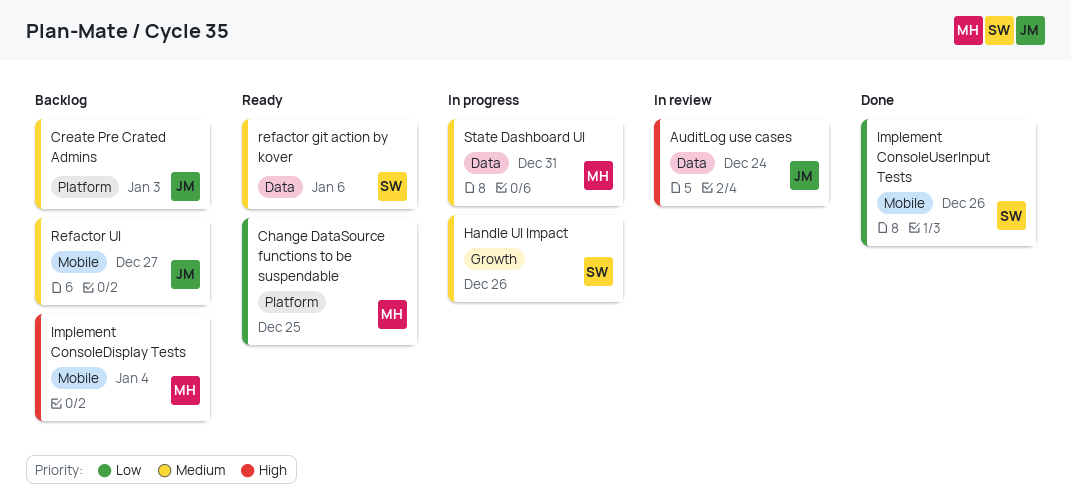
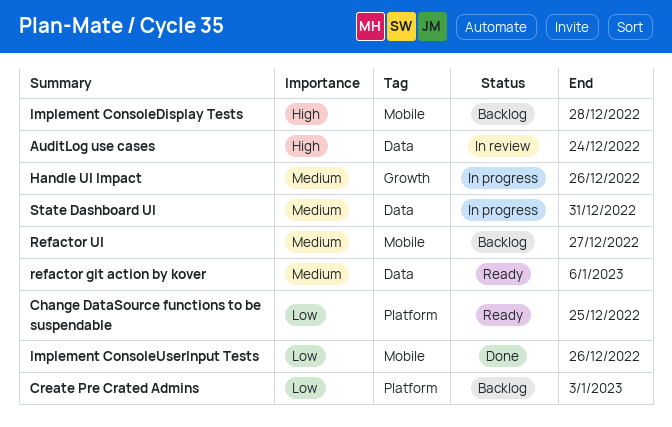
Create Pre Crated Admins, priority: Medium -> Low
Implement ConsoleDisplay Tests, due: Jan 4 -> Dec 28

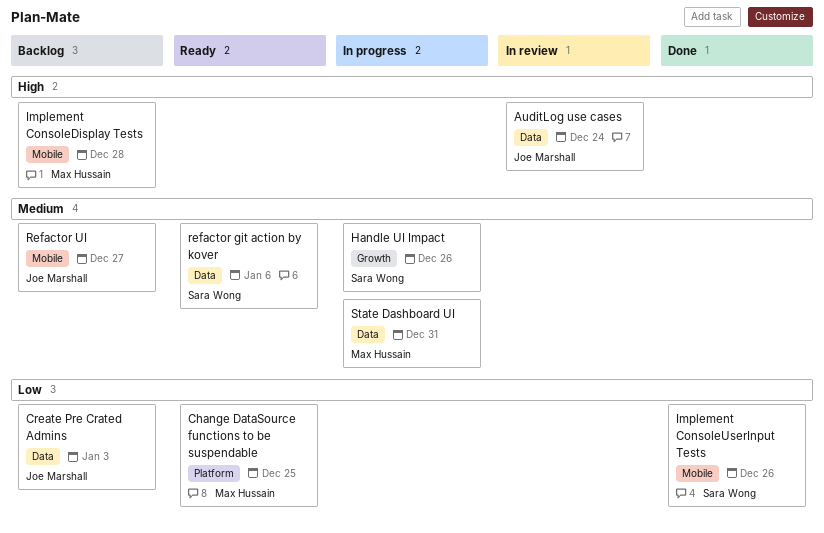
Create Pre Crated Admins, label: Platform -> Data

